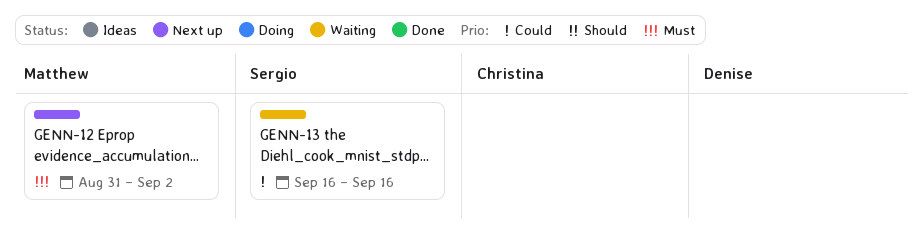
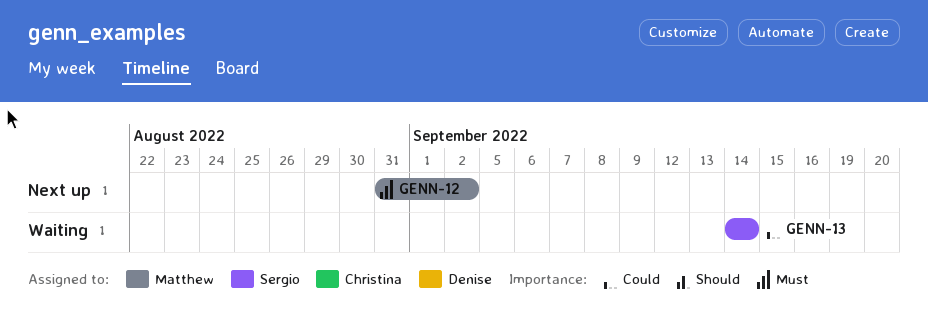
GENN-13, start: Sep 16 -> Sep 14
GENN-13, due: Sep 16 -> Sep 14

